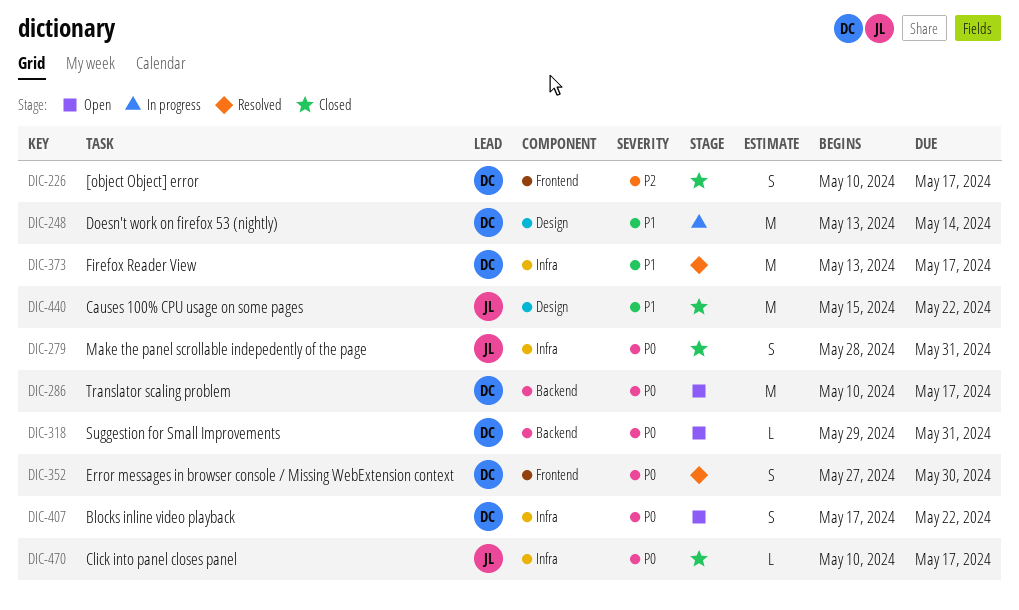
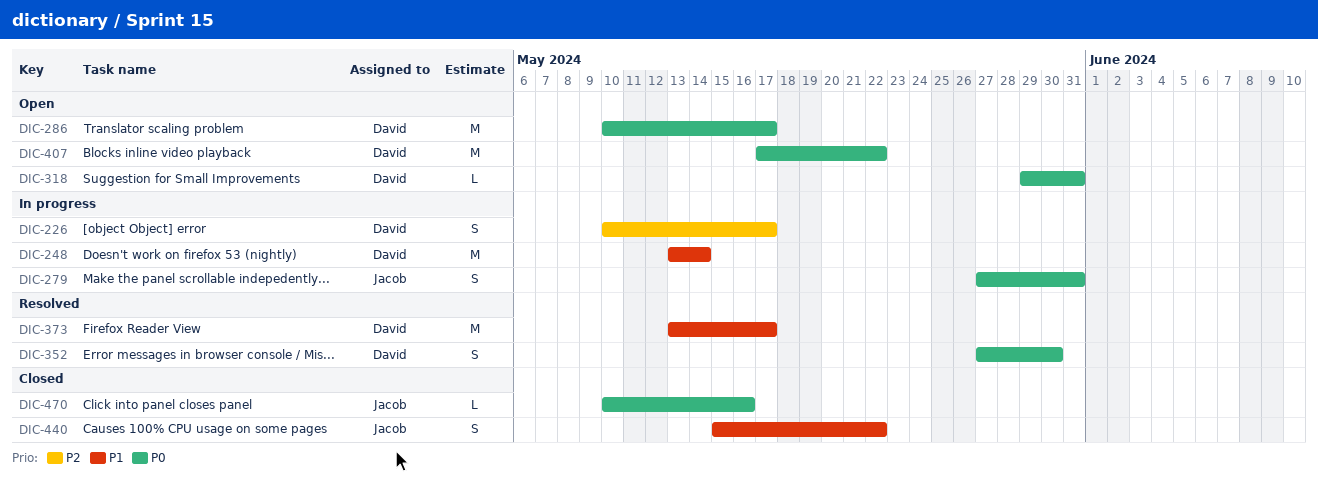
DIC-226, status: Closed -> In progress
DIC-279, status: Closed -> In progress
DIC-279, start: May 28 -> May 27
DIC-407, estimate: S -> M
DIC-440, estimate: M -> S
DIC-470, due: May 17 -> May 16

